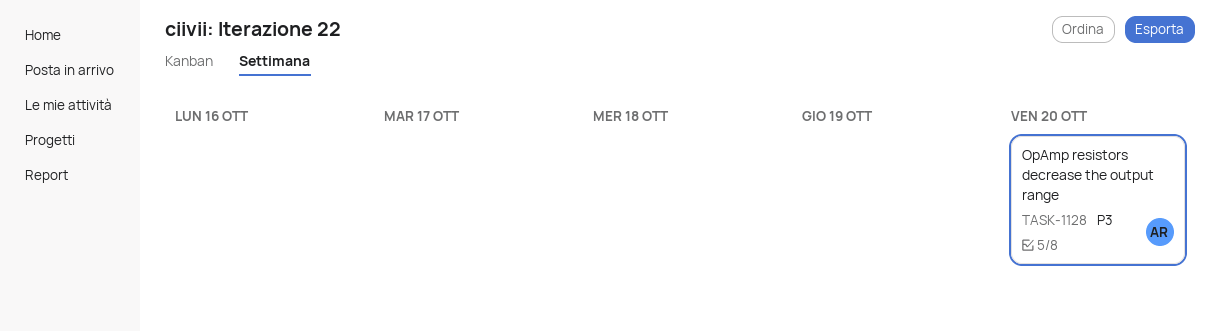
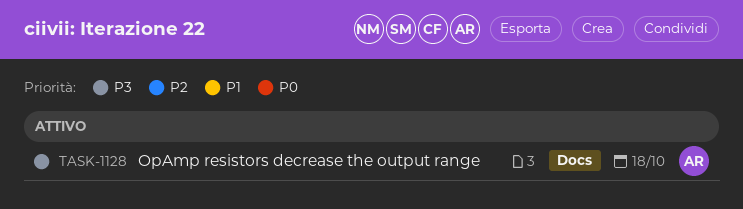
TASK-1128, due: Oct 20 -> Oct 18

